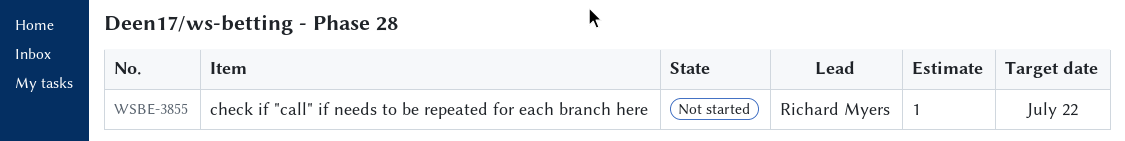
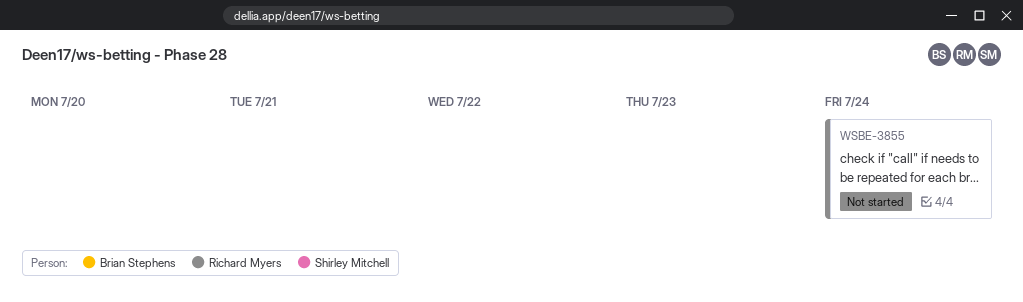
WSBE-3855, due: Jul 22 -> Jul 24

